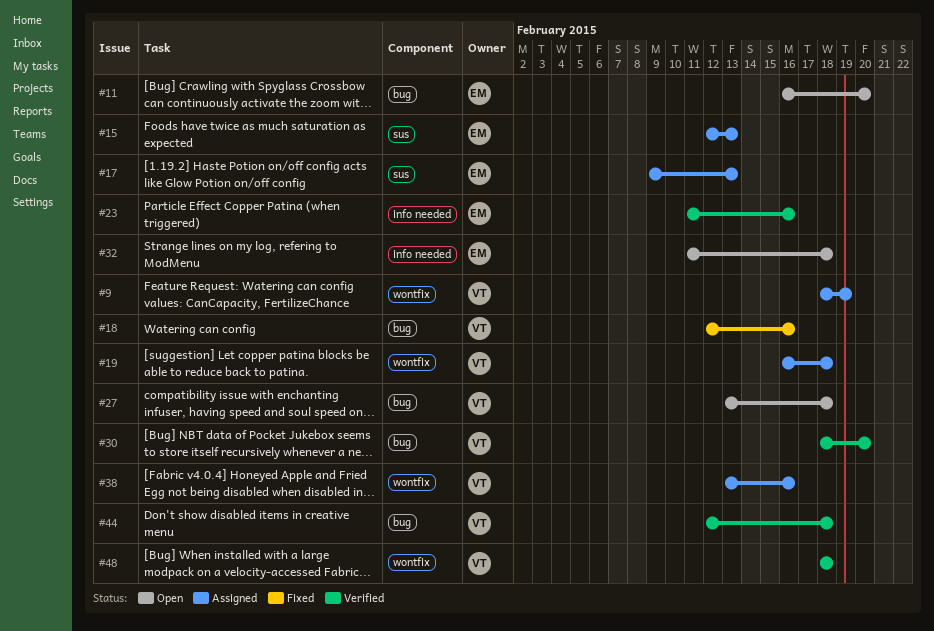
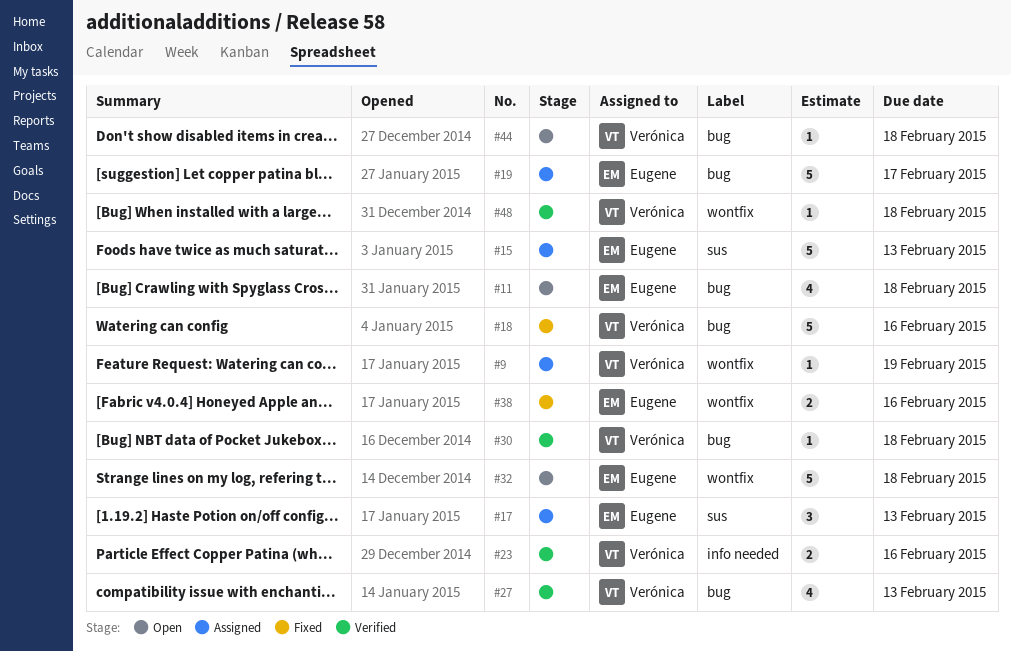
#11, due: Feb 20 -> Feb 18
#19, owner: Verónica -> Eugene
#19, label: wontfix -> bug
#19, due: Feb 18 -> Feb 17
#23, owner: Eugene -> Verónica
#27, status: Open -> Verified
#27, due: Feb 18 -> Feb 13
#30, due: Feb 20 -> Feb 18
#32, label: info needed -> wontfix
#38, status: Assigned -> Fixed
#38, owner: Verónica -> Eugene
#44, status: Verified -> Open

